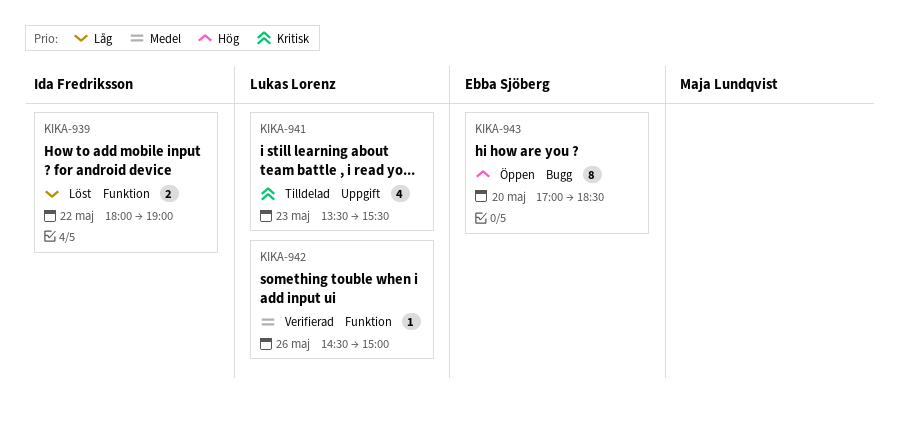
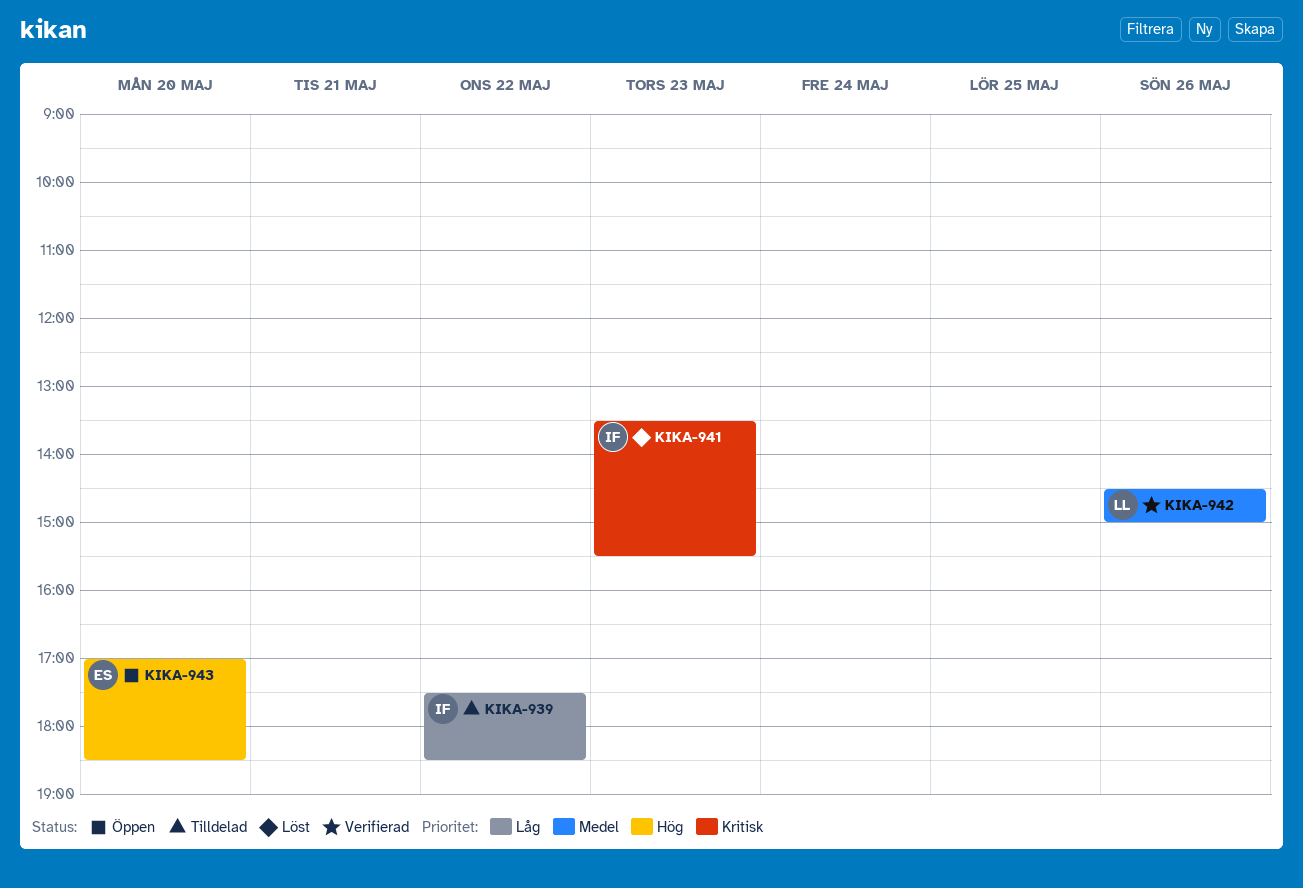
KIKA-939, status: Löst -> Tilldelad
KIKA-939, begins: 18:00 -> 17:30
KIKA-939, ends: 19:00 -> 18:30
KIKA-941, status: Tilldelad -> Löst
KIKA-941, owner: Lukas Lorenz -> Ida Fredriksson

